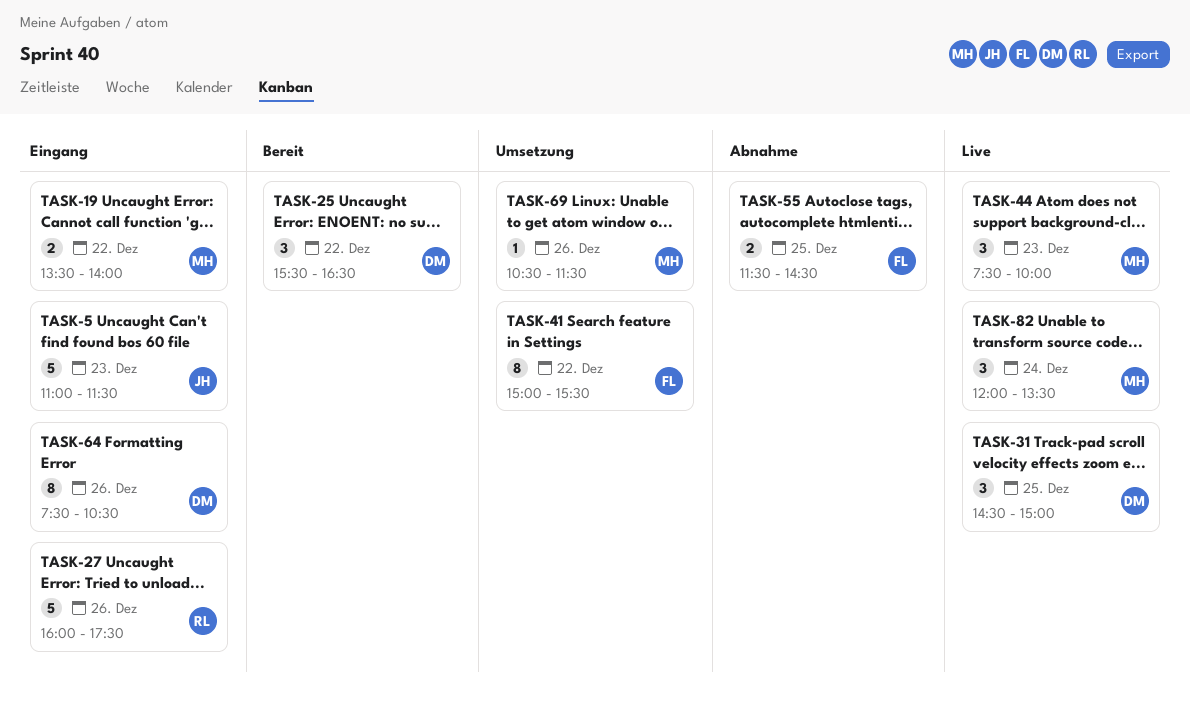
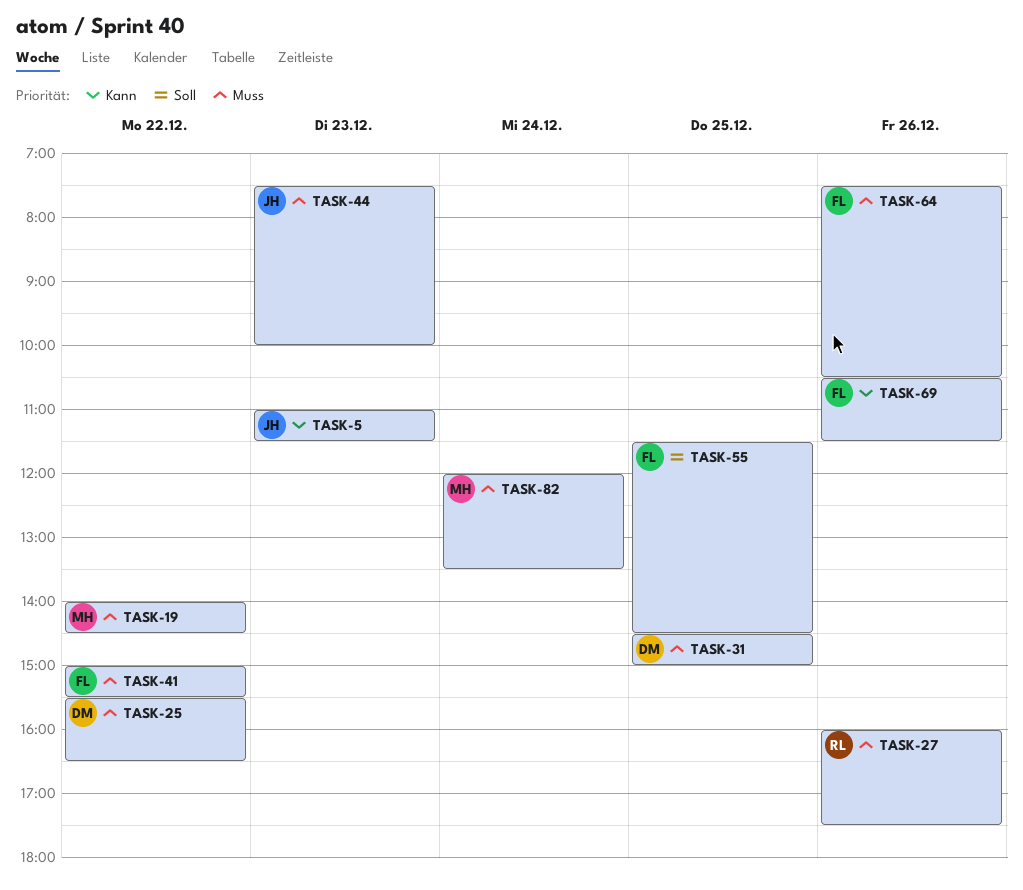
TASK-19, begins: 13:30 -> 14:00
TASK-19, ends: 14:00 -> 14:30
TASK-44, owner: MH -> JH
TASK-64, owner: DM -> FL
TASK-69, owner: MH -> FL

